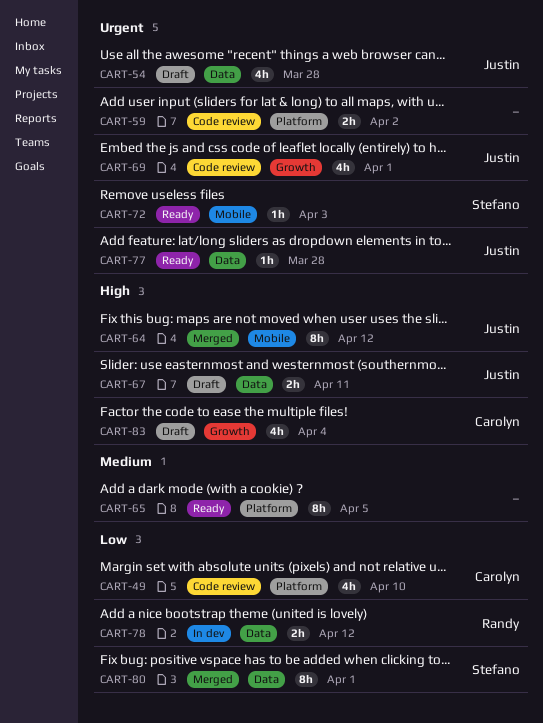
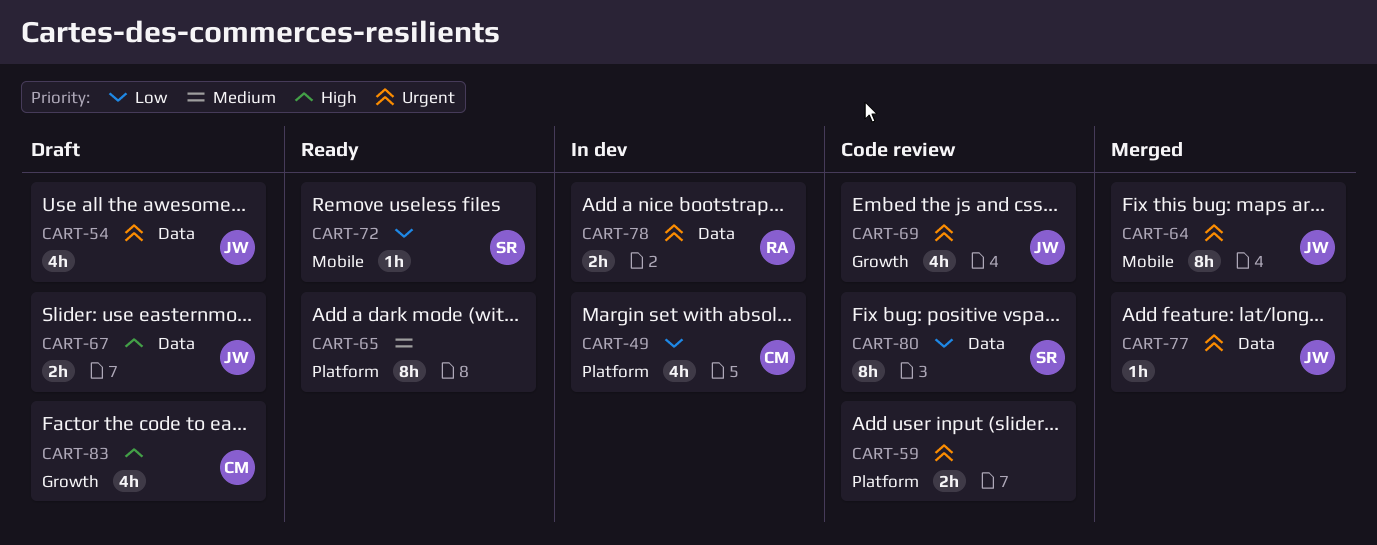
CART-49, status: Code review -> In dev
CART-64, priority: High -> Urgent
CART-72, priority: Urgent -> Low
CART-77, status: Ready -> Merged
CART-78, priority: Low -> Urgent
CART-80, status: Merged -> Code review

